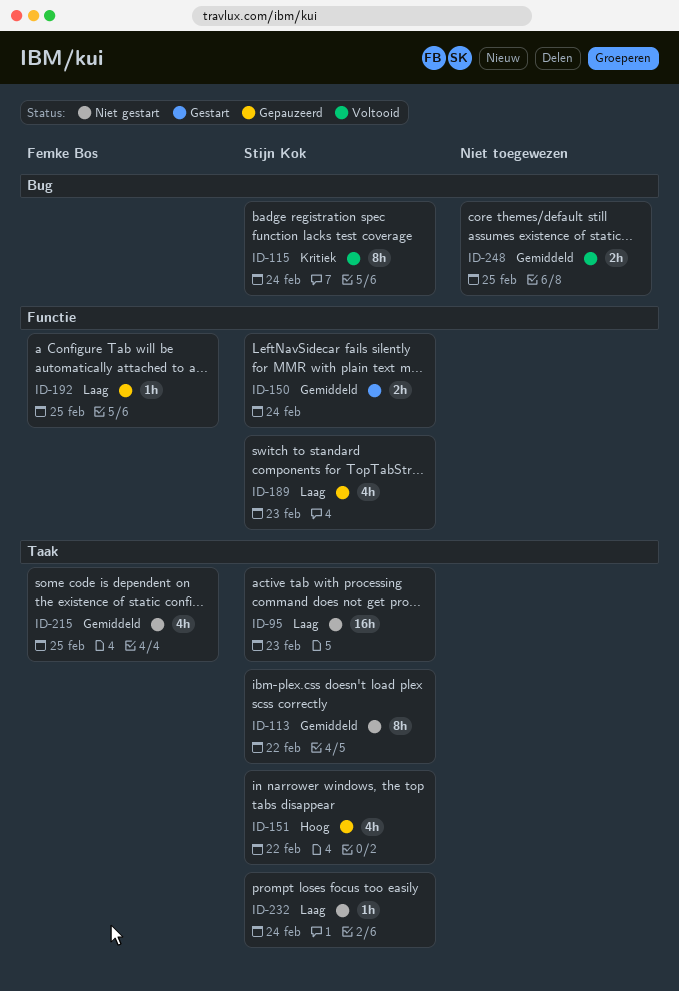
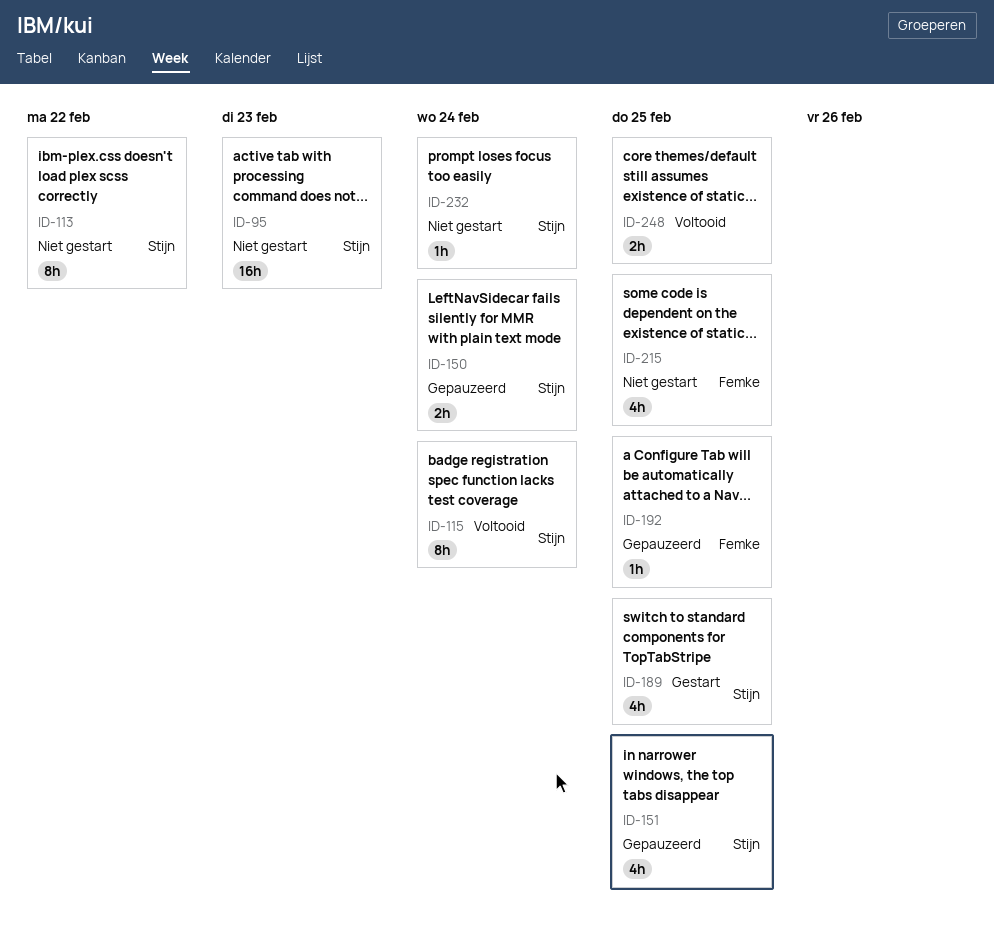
ID-150, status: Gestart -> Gepauzeerd
ID-151, due: Feb 22 -> Feb 25
ID-189, status: Gepauzeerd -> Gestart
ID-189, due: Feb 23 -> Feb 25

